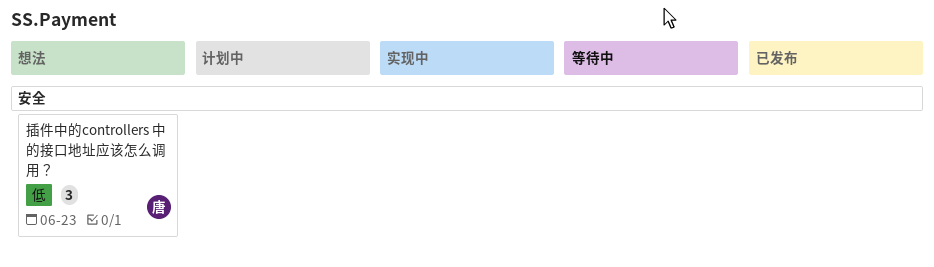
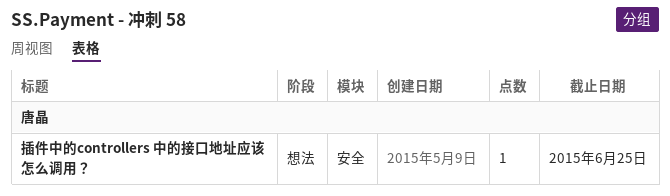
插件中的controllers 中的接口地址应该怎么调用？, estimate: 3 -> 1
插件中的controllers 中的接口地址应该怎么调用？, due: Jun 23 -> Jun 25

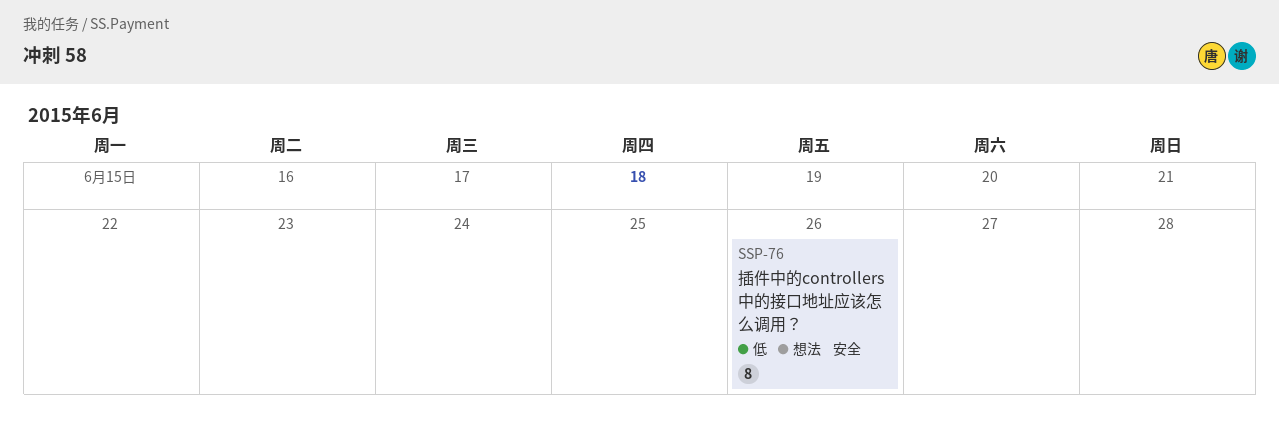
插件中的controllers 中的接口地址应该怎么调用？, estimate: 1 -> 8
插件中的controllers 中的接口地址应该怎么调用？, due: Jun 25 -> Jun 26

